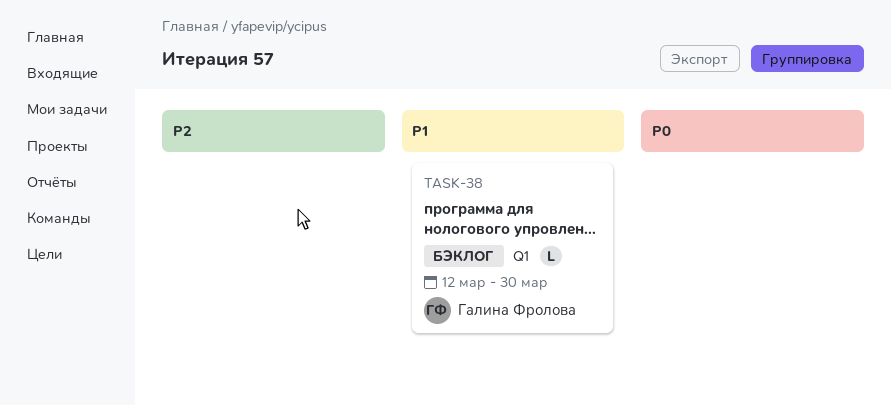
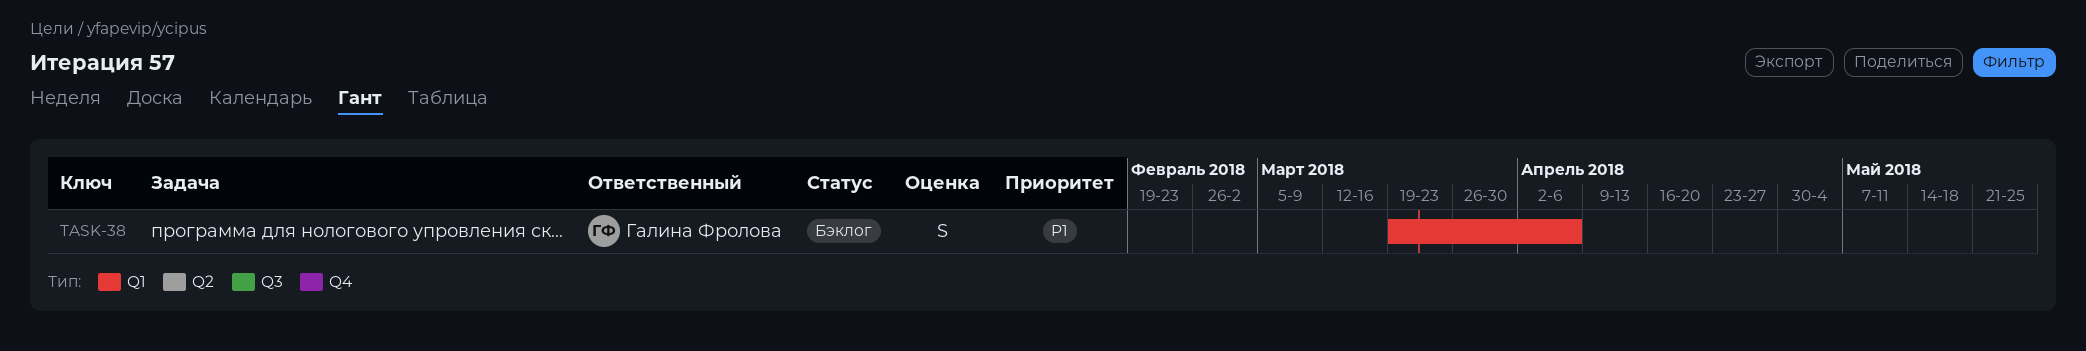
TASK-38, estimate: L -> S
TASK-38, start: Mar 12 -> Mar 19
TASK-38, due: Mar 30 -> Apr 6

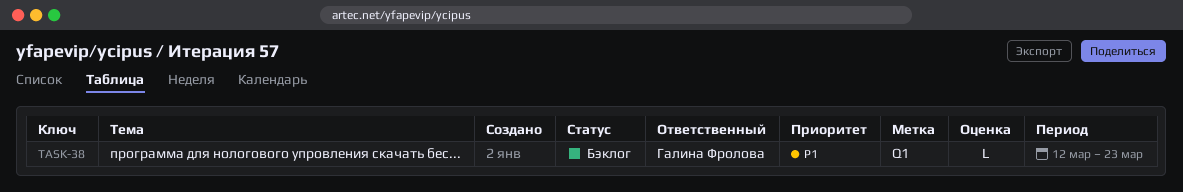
TASK-38, estimate: S -> L
TASK-38, start: Mar 19 -> Mar 12
TASK-38, due: Apr 6 -> Mar 23

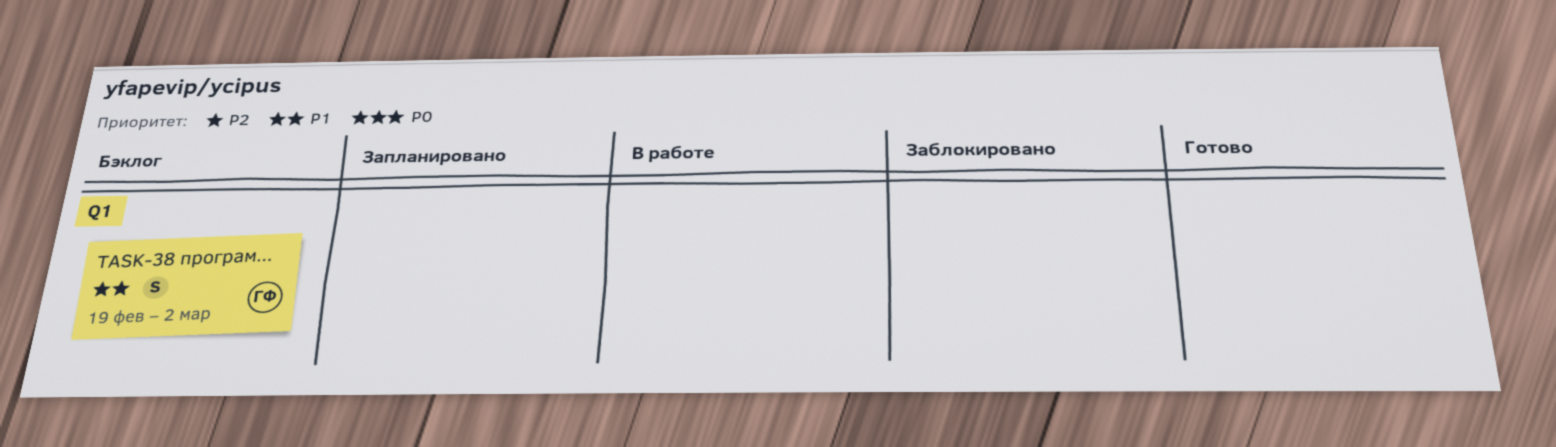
TASK-38, estimate: L -> S
TASK-38, start: Mar 12 -> Feb 19
TASK-38, due: Mar 23 -> Mar 2

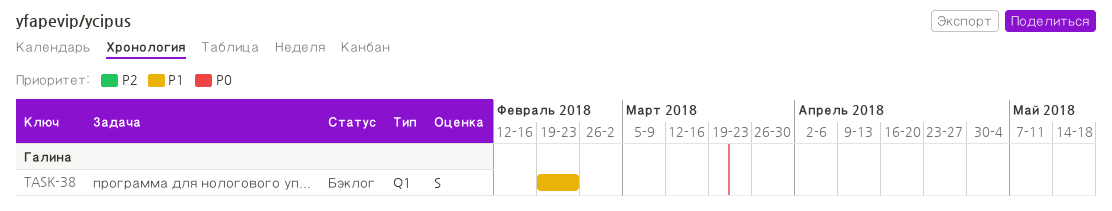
TASK-38, due: Mar 2 -> Feb 23

